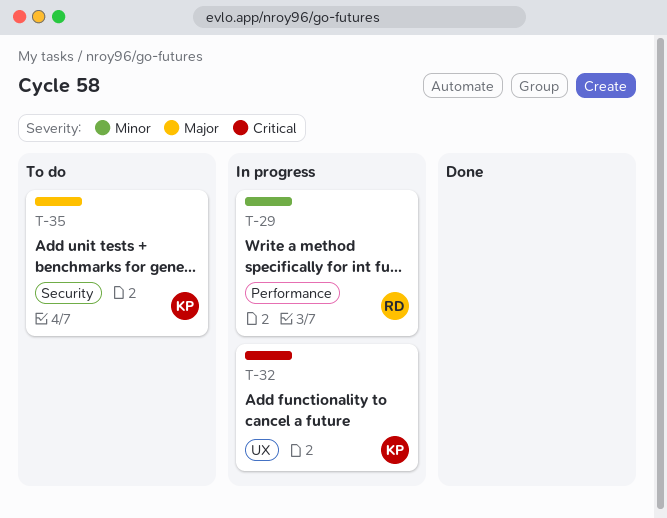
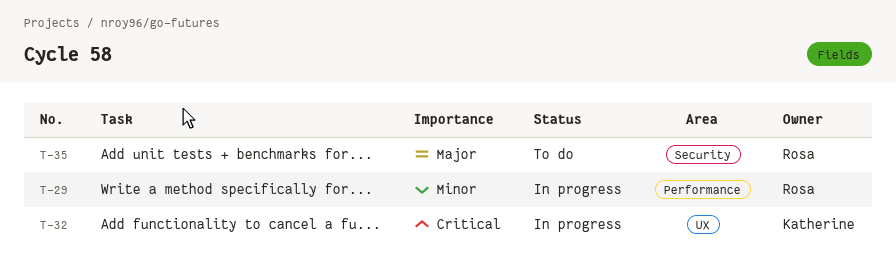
T-35, owner: Katherine -> Rosa

